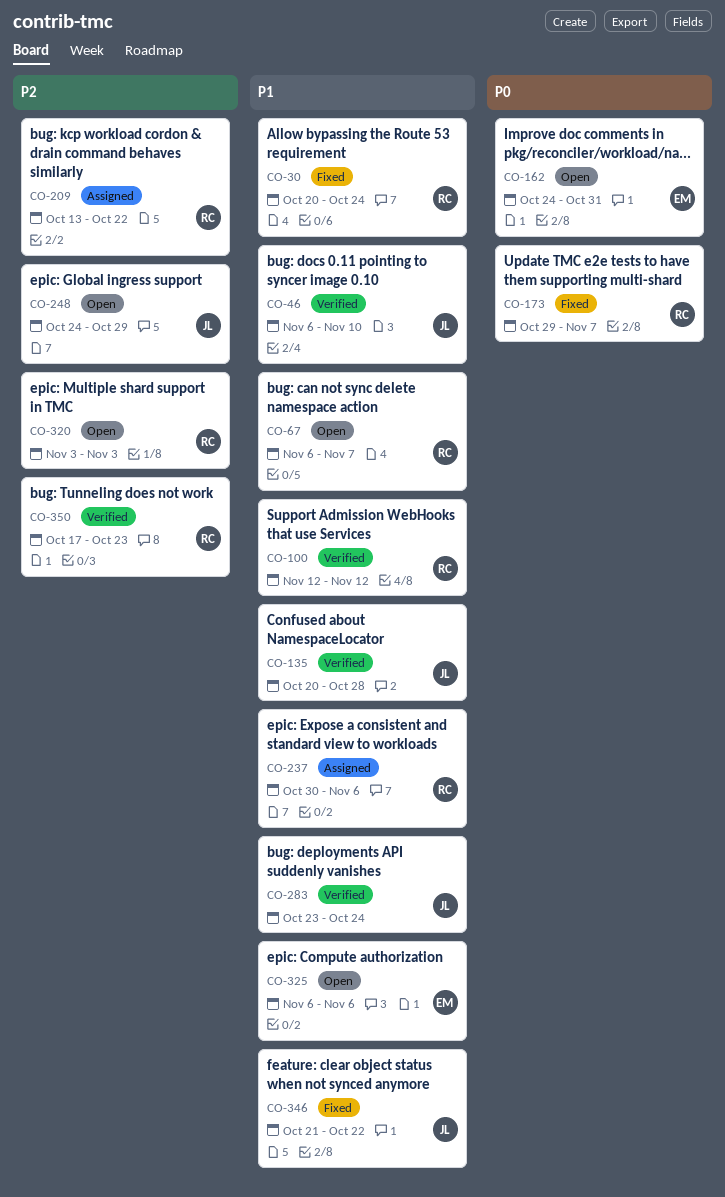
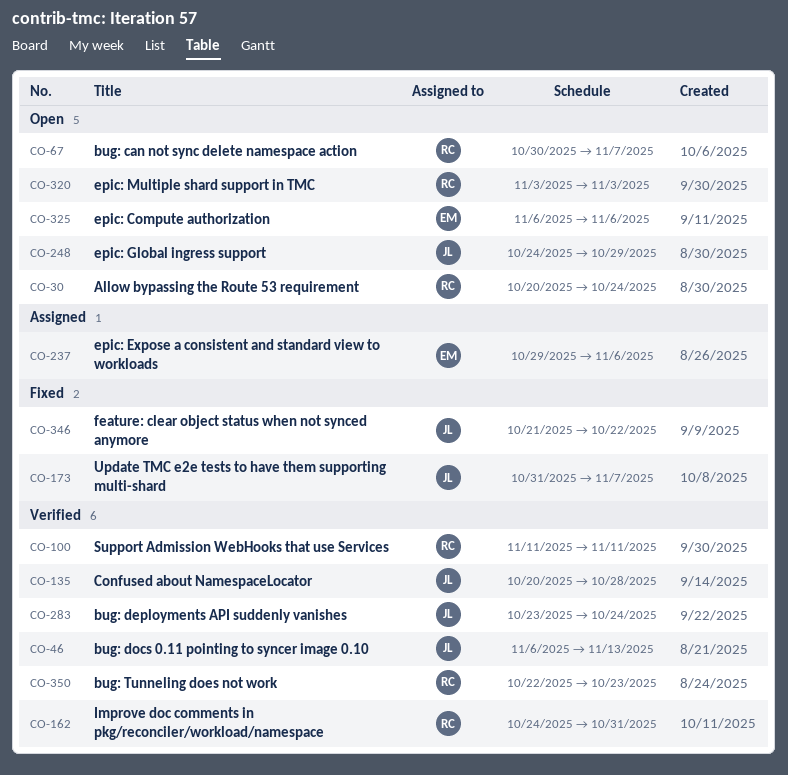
CO-30, status: Fixed -> Open
CO-46, due: Nov 10 -> Nov 13
CO-67, start: Nov 6 -> Oct 30
CO-100, start: Nov 12 -> Nov 11
CO-100, due: Nov 12 -> Nov 11
CO-162, status: Open -> Verified
CO-162, owner: EM -> RC
CO-173, owner: RC -> JL
CO-173, start: Oct 29 -> Oct 31
CO-209: present -> none
CO-237, owner: RC -> EM
CO-237, start: Oct 30 -> Oct 29
CO-350, start: Oct 17 -> Oct 22

